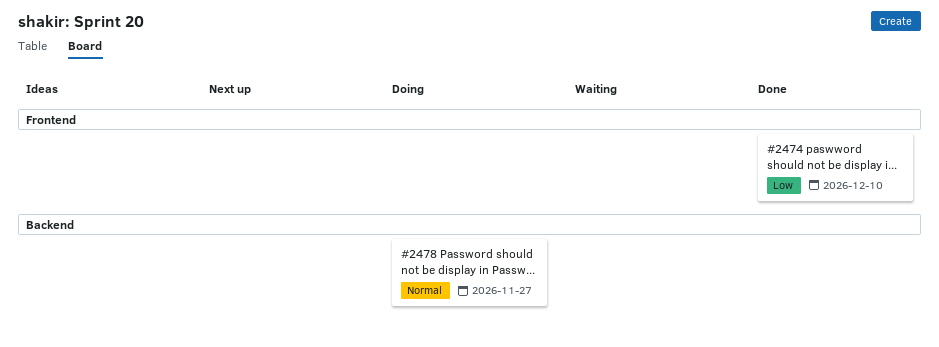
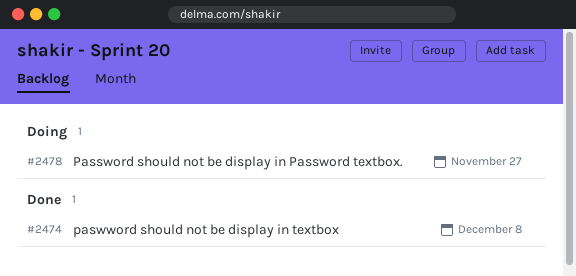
#2474, due: Dec 10 -> Dec 8

